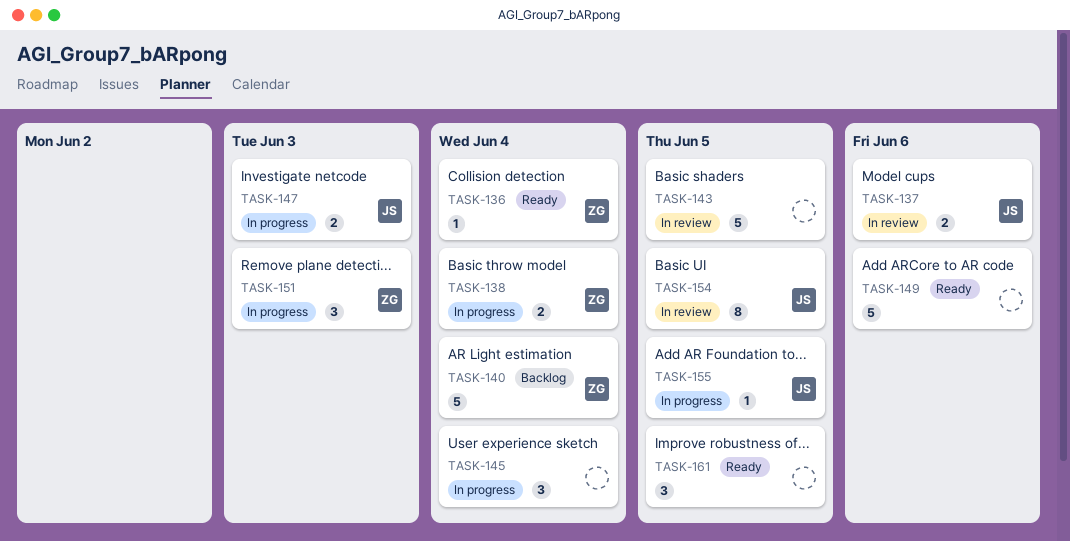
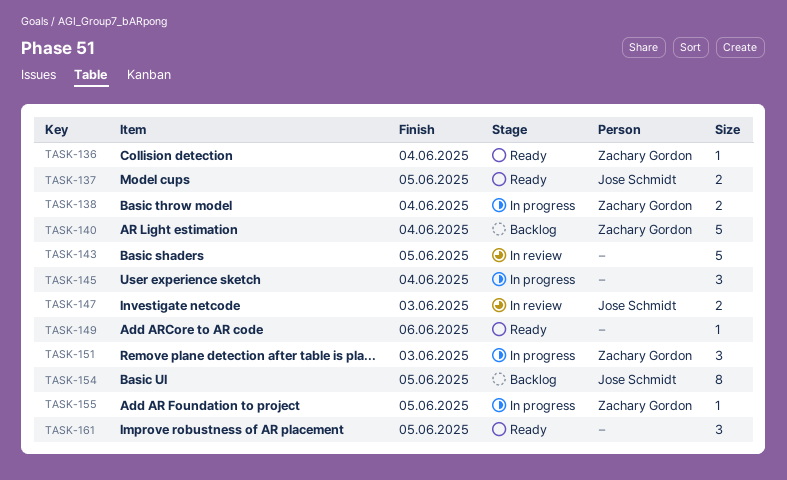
TASK-137, status: In review -> Ready
TASK-137, due: Jun 6 -> Jun 5
TASK-147, status: In progress -> In review
TASK-149, estimate: 5 -> 1
TASK-154, status: In review -> Backlog
TASK-155, owner: Jose Schmidt -> Zachary Gordon

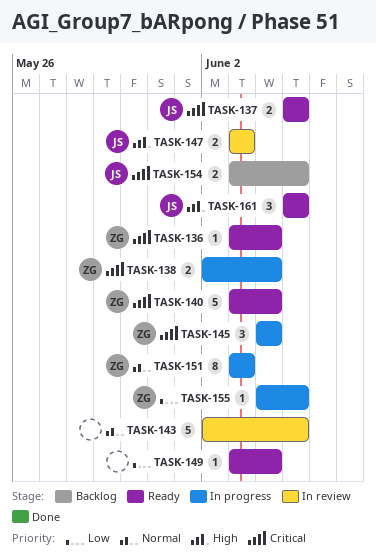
TASK-140, status: Backlog -> Ready
TASK-145, owner: none -> Zachary Gordon
TASK-149, due: Jun 6 -> Jun 4
TASK-151, estimate: 3 -> 8
TASK-154, estimate: 8 -> 2
TASK-161, owner: none -> Jose Schmidt

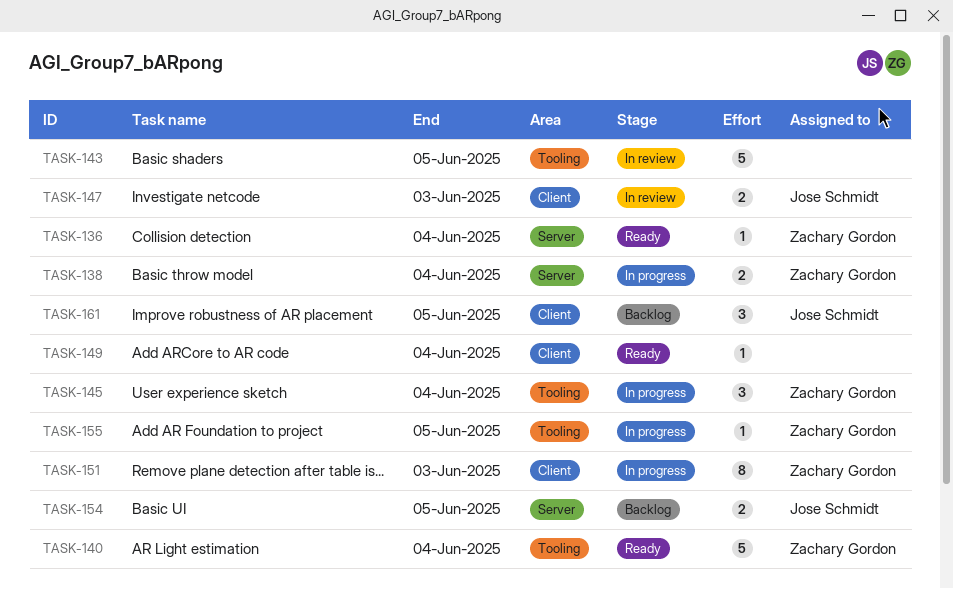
TASK-137: present -> none
TASK-161, status: Ready -> Backlog

